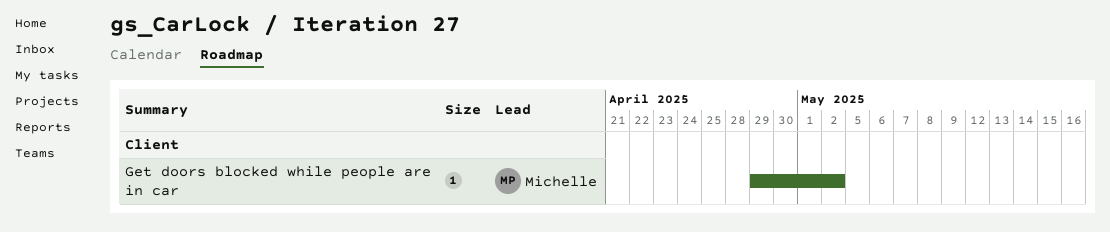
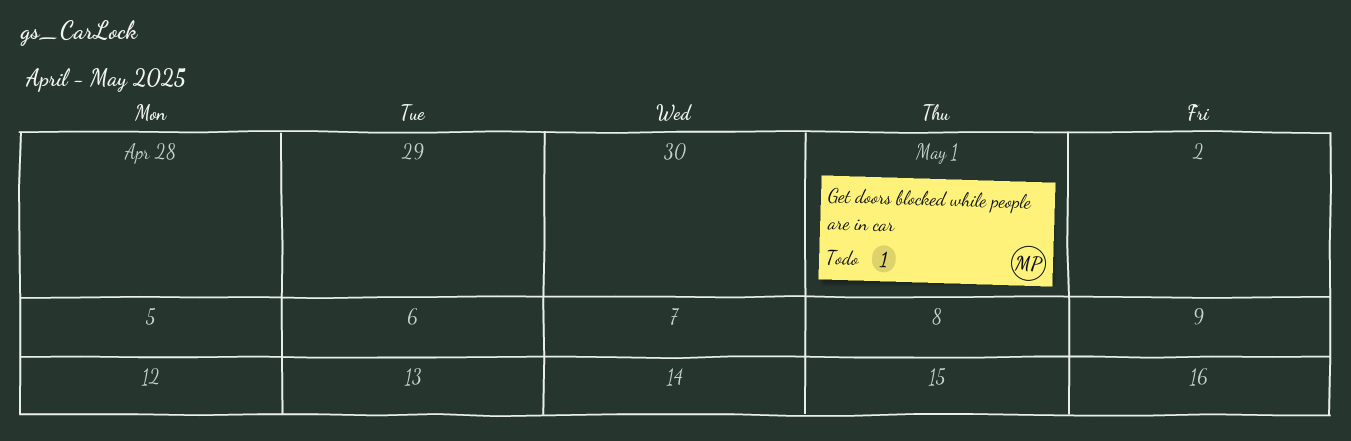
Get doors blocked while people are in car, due: May 2 -> May 1

